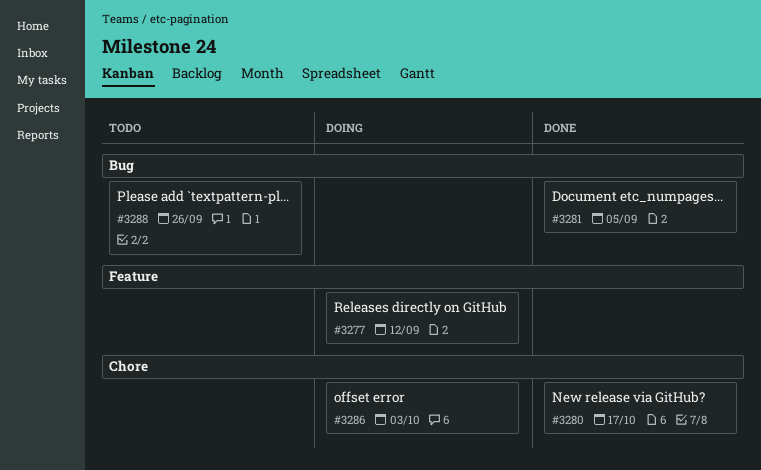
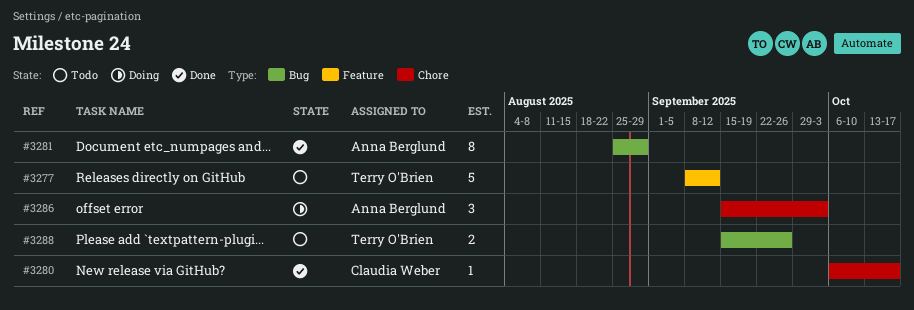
#3277, status: Doing -> Todo
#3281, due: Sep 5 -> Aug 29

